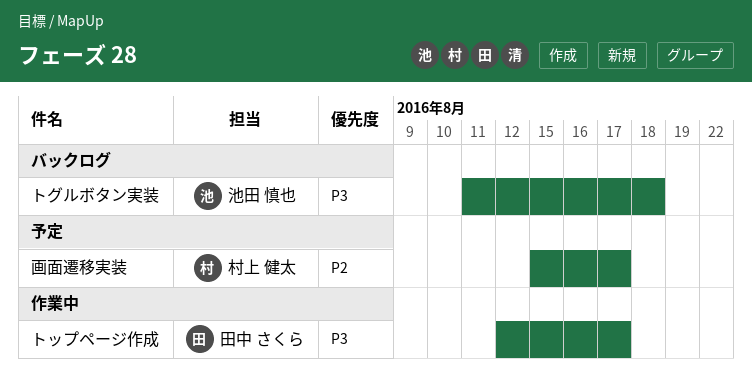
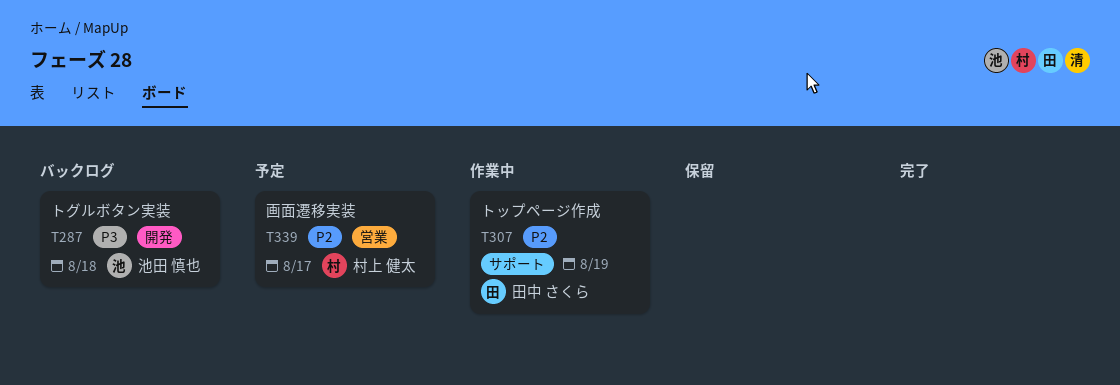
トップページ作成, priority: P3 -> P2
トップページ作成, due: Aug 17 -> Aug 19

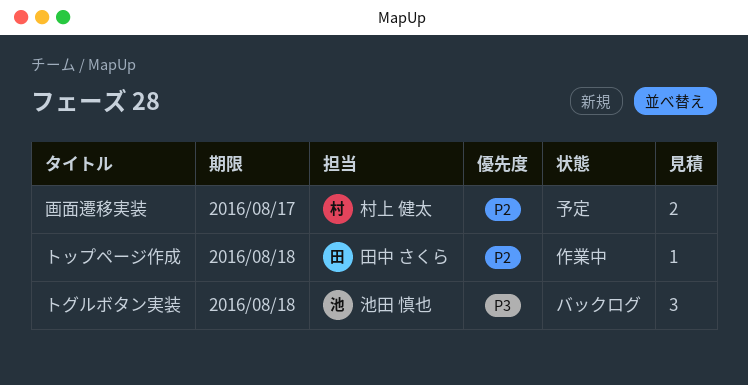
トップページ作成, due: Aug 19 -> Aug 18

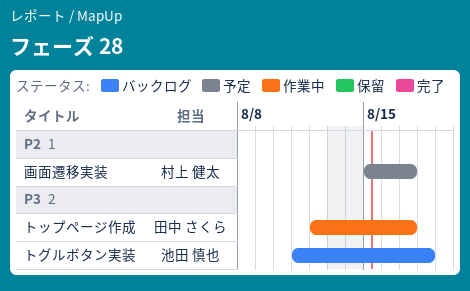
トップページ作成, priority: P2 -> P3
トップページ作成, due: Aug 18 -> Aug 17

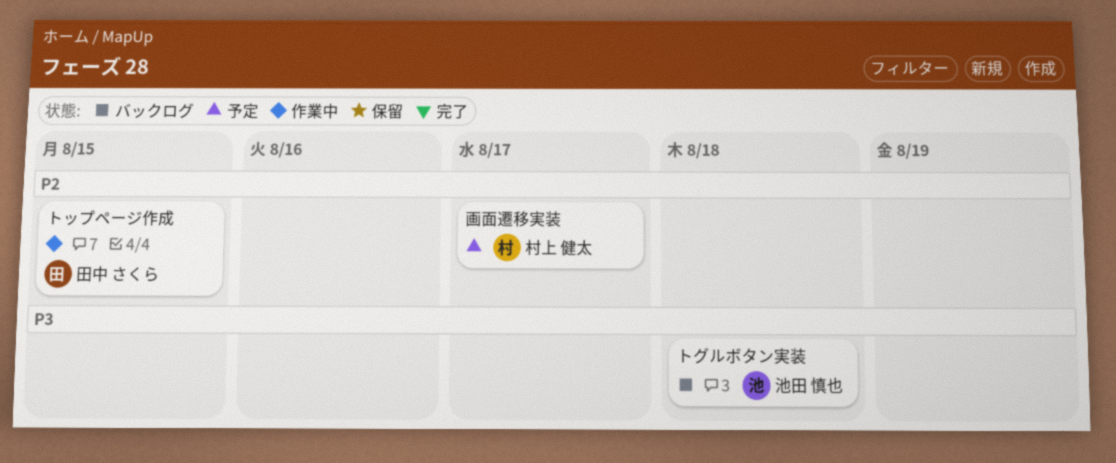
トップページ作成, priority: P3 -> P2
トップページ作成, due: Aug 17 -> Aug 15

